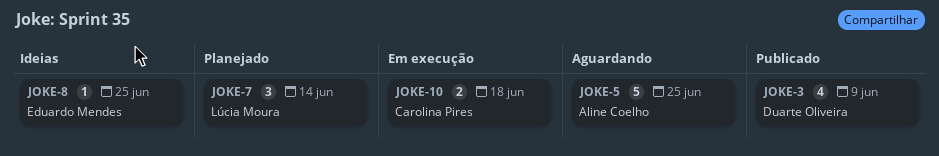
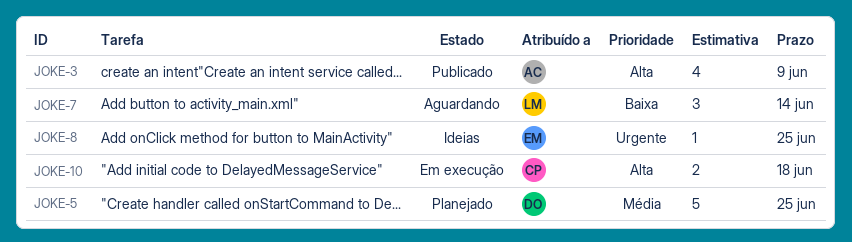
JOKE-3, owner: Duarte Oliveira -> Aline Coelho
JOKE-5, status: Aguardando -> Planejado
JOKE-5, owner: Aline Coelho -> Duarte Oliveira
JOKE-7, status: Planejado -> Aguardando

